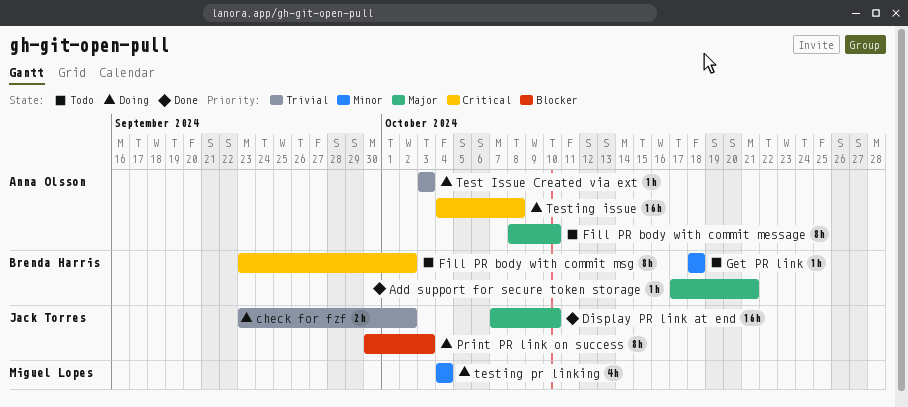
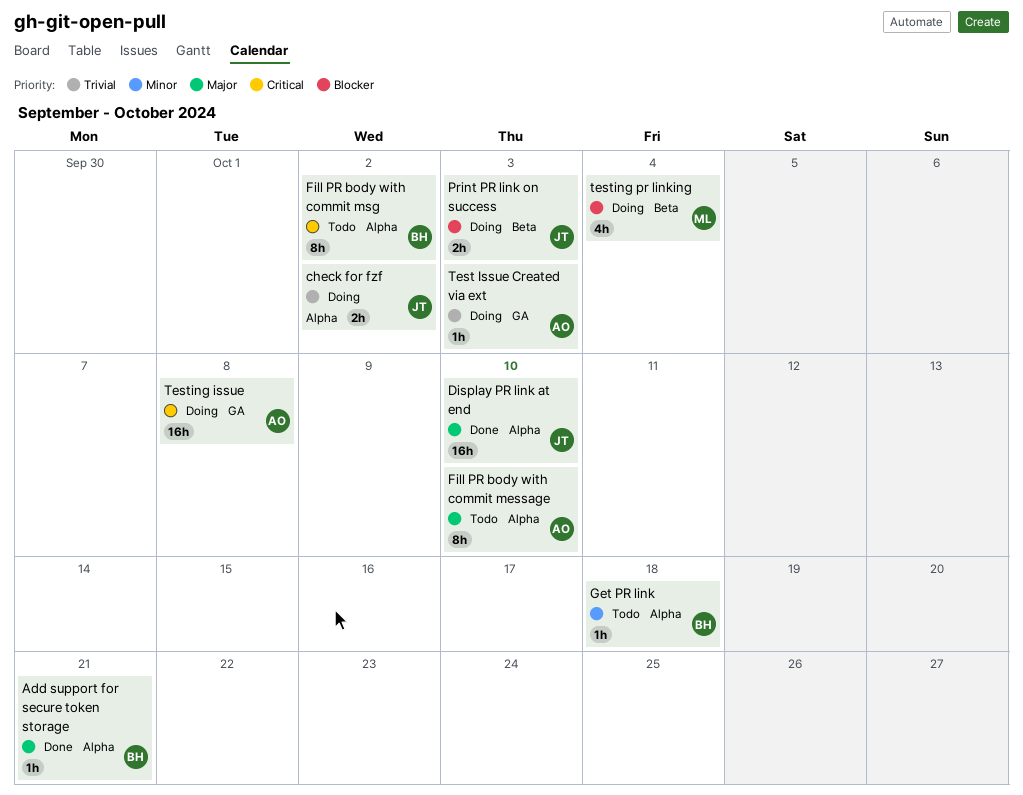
Print PR link on success, estimate: 8h -> 2h
testing pr linking, priority: Minor -> Blocker

